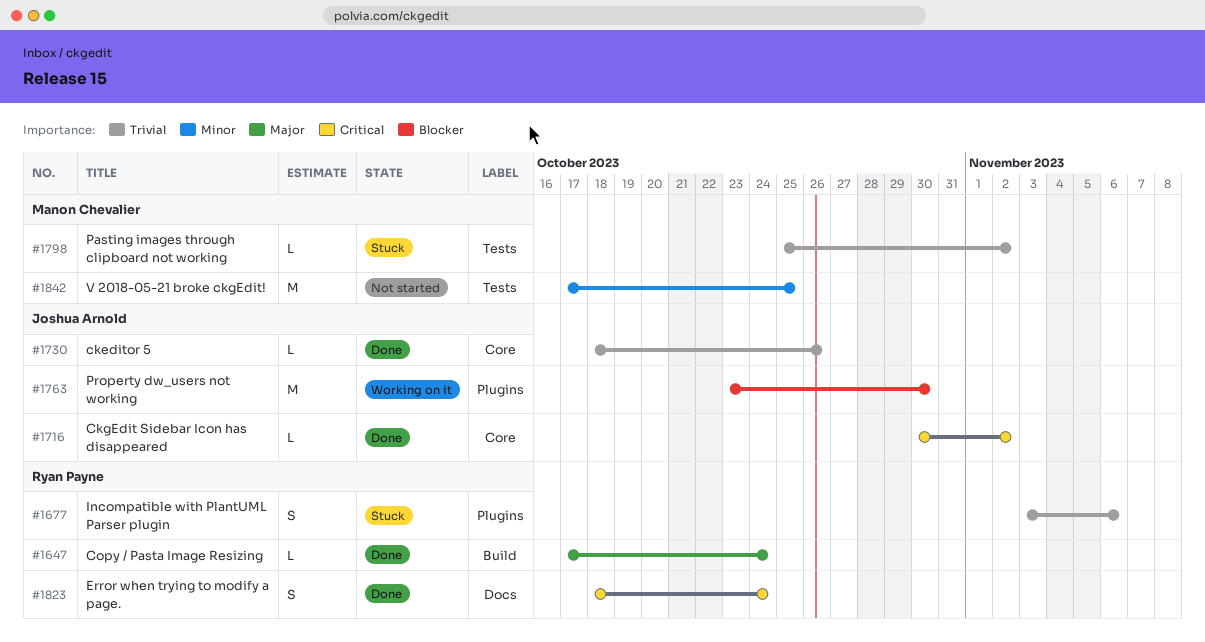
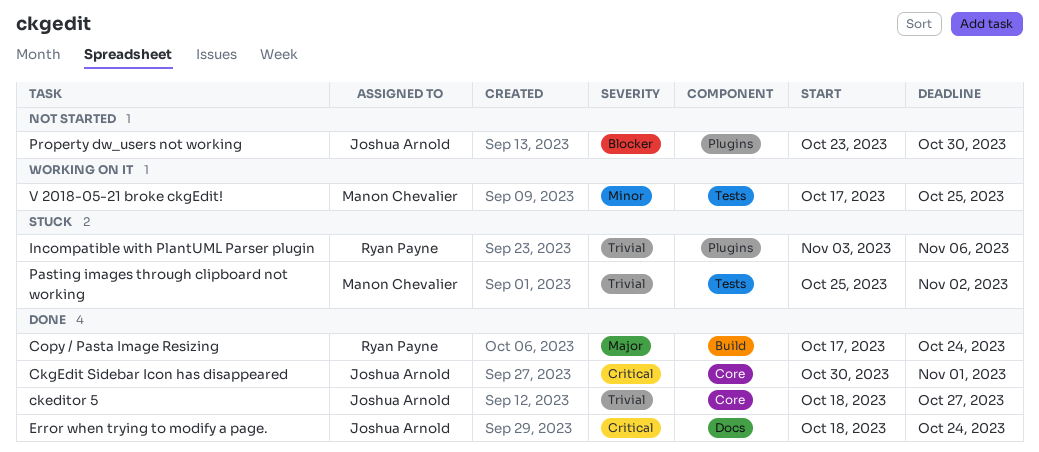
ckeditor 5, due: Oct 26 -> Oct 27
CkgEdit Sidebar Icon has disappeared, due: Nov 2 -> Nov 1
Error when trying to modify a page., owner: Ryan Payne -> Joshua Arnold
Property dw_users not working, status: Working on it -> Not started
V 2018-05-21 broke ckgEdit!, status: Not started -> Working on it

